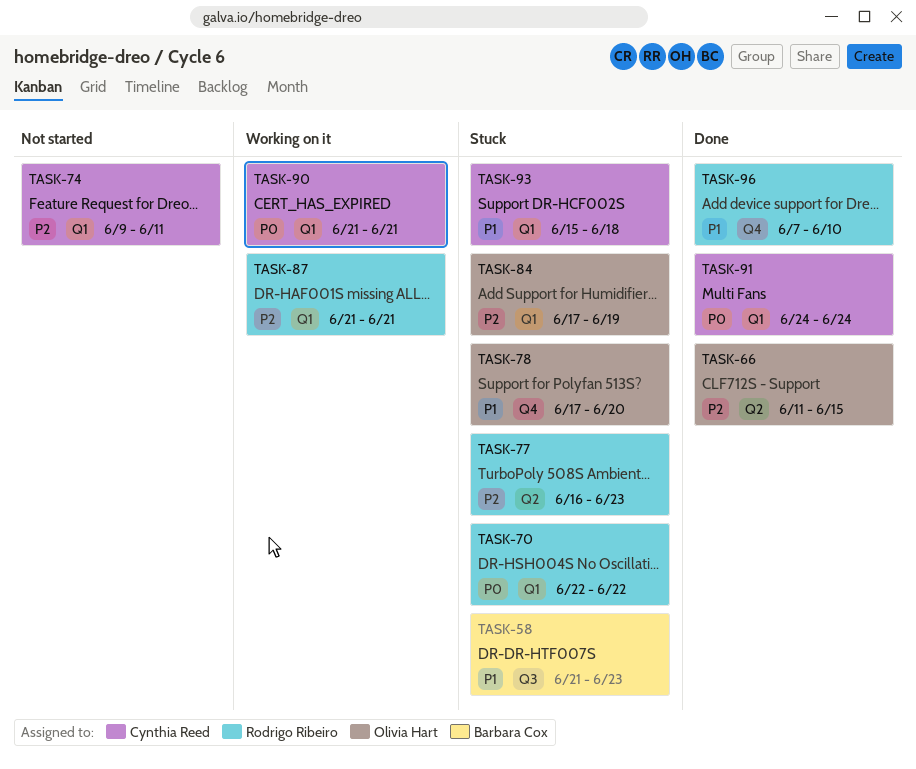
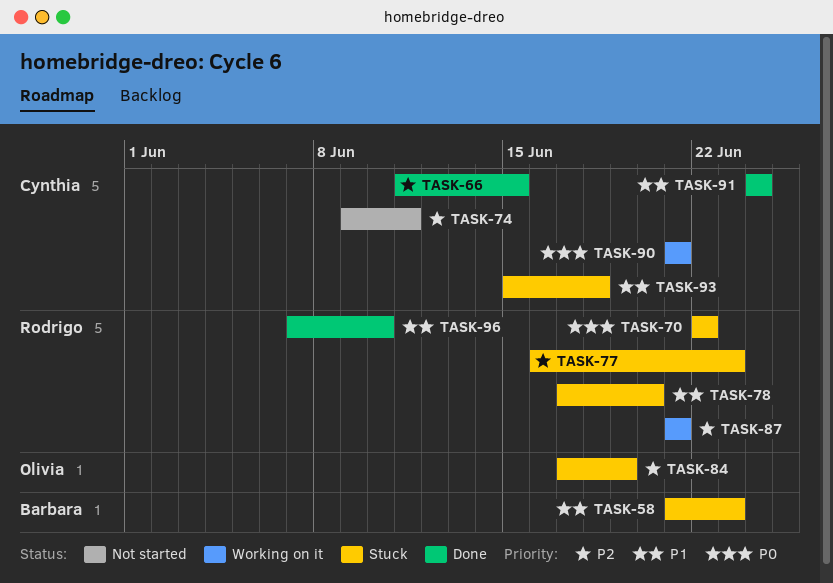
TASK-66, owner: Olivia Hart -> Cynthia Reed
TASK-78, owner: Olivia Hart -> Rodrigo Ribeiro
TASK-91, priority: P0 -> P1

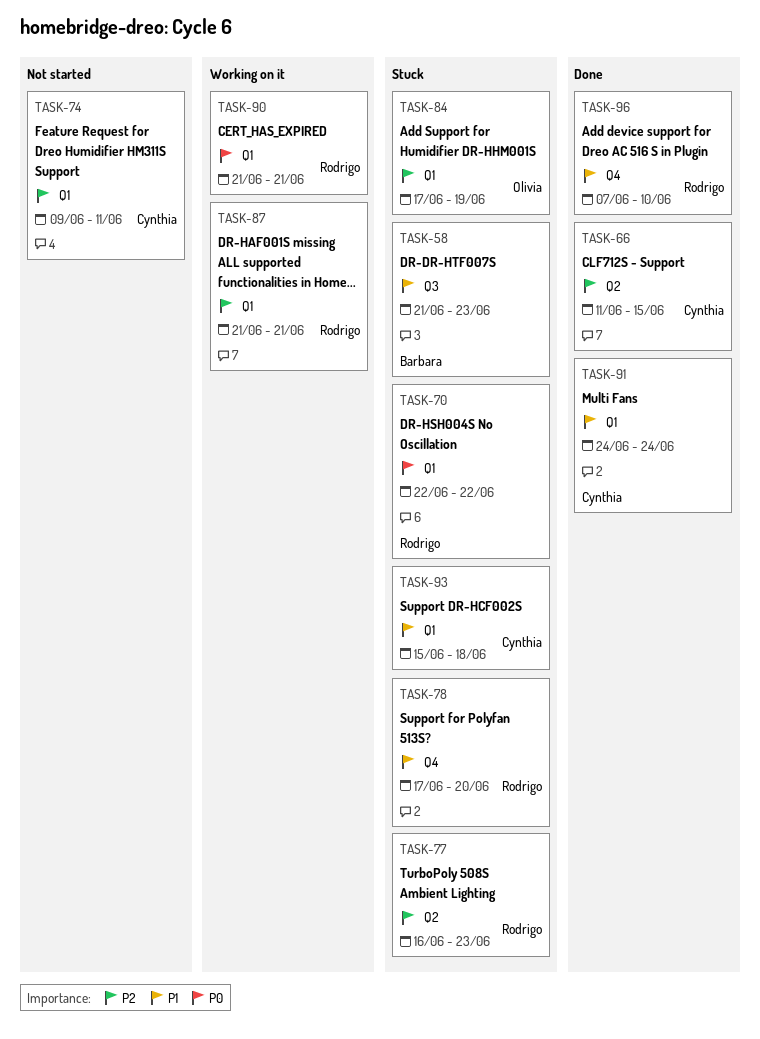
TASK-90, owner: Cynthia -> Rodrigo

